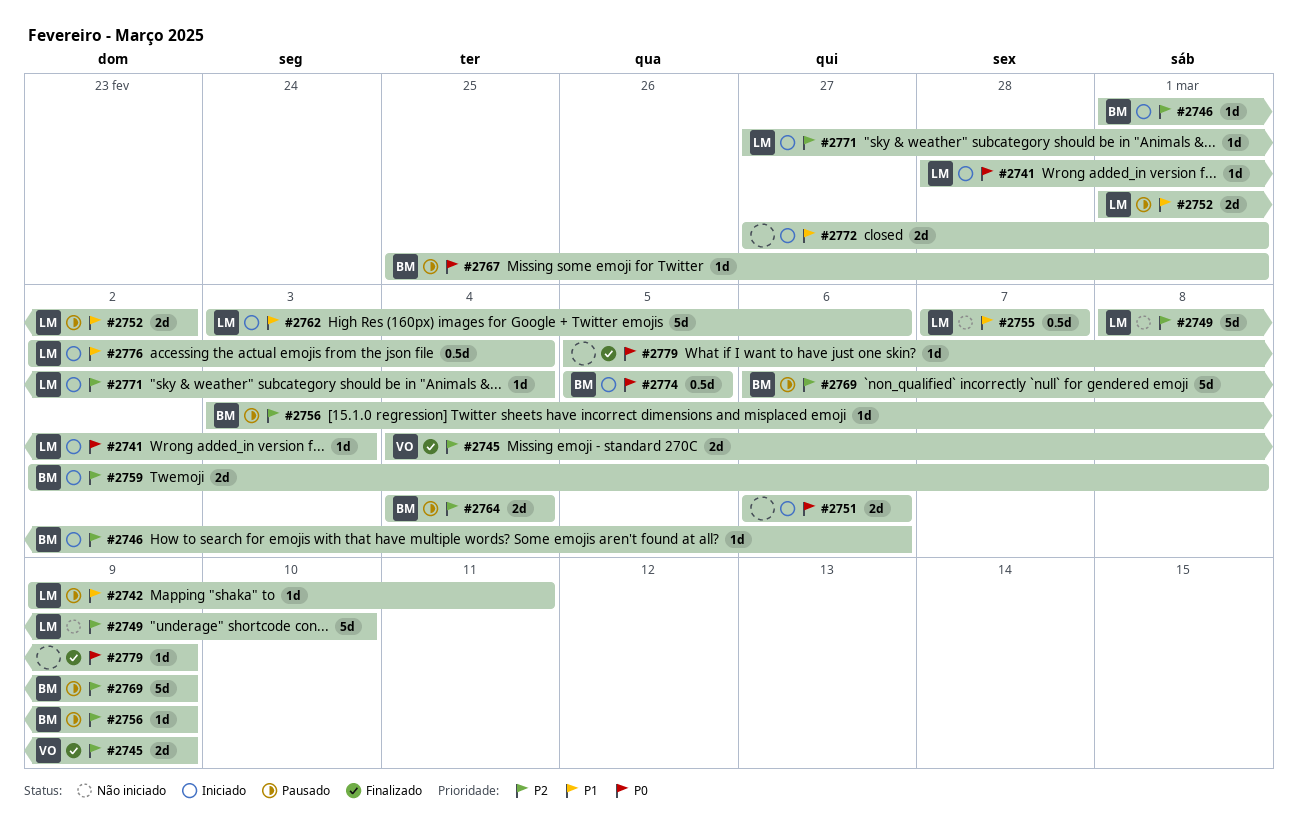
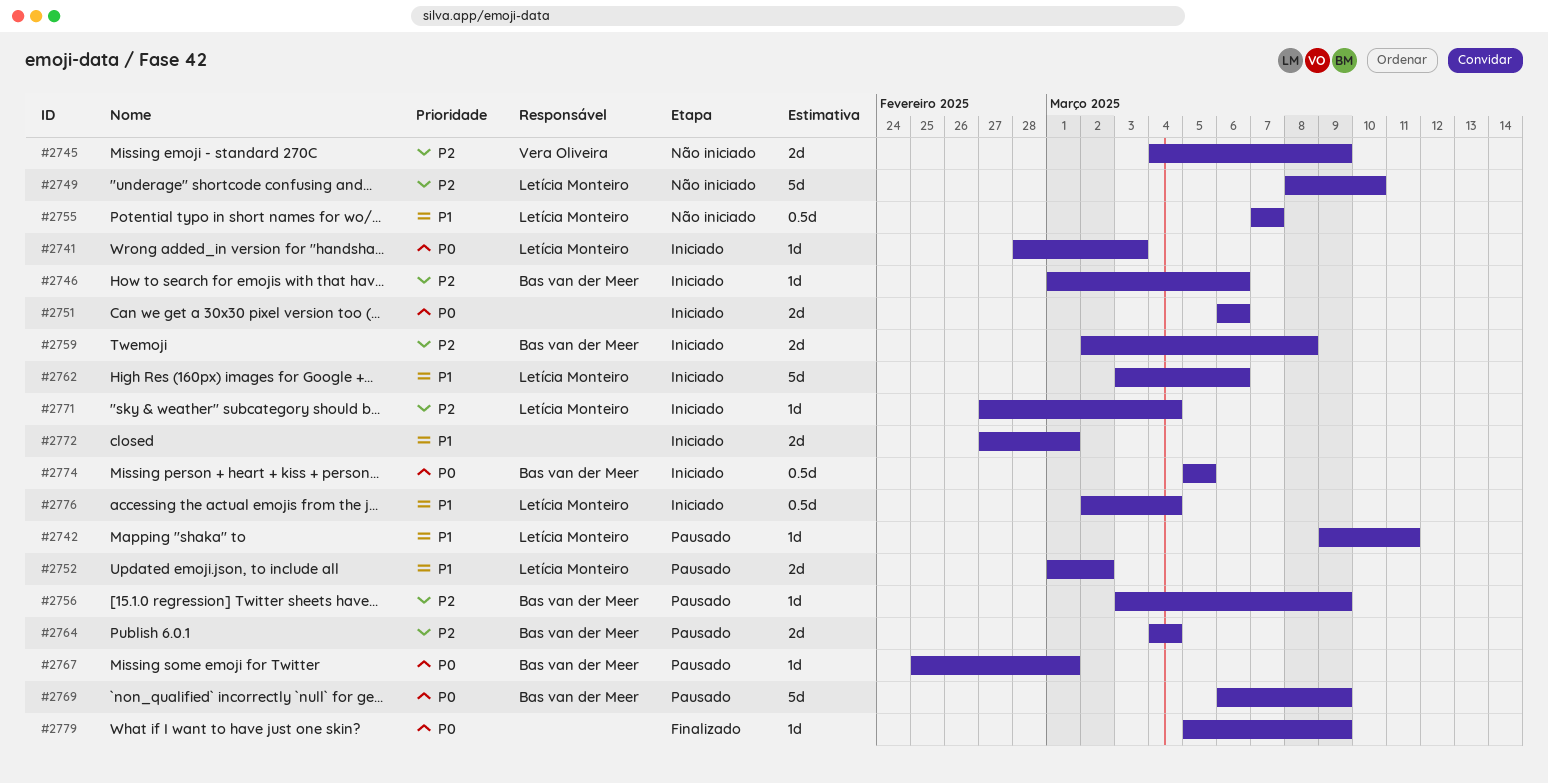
#2745, status: Finalizado -> Não iniciado
#2769, priority: P2 -> P0

